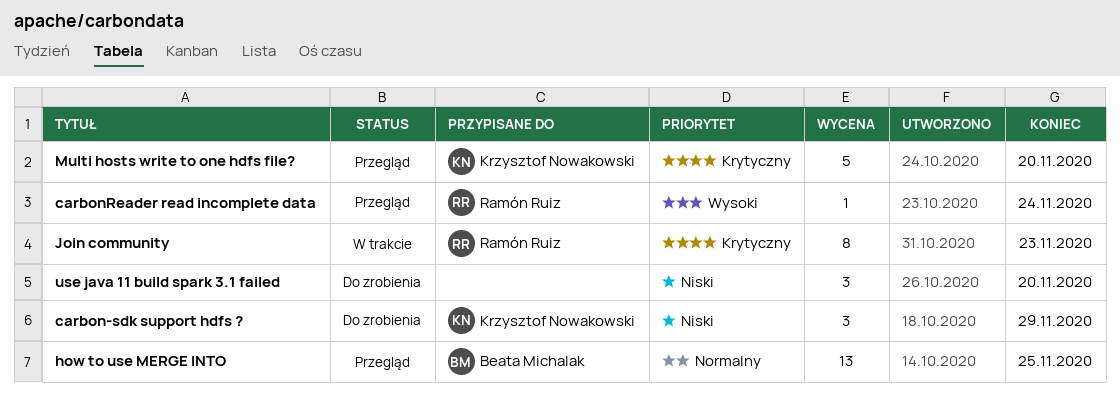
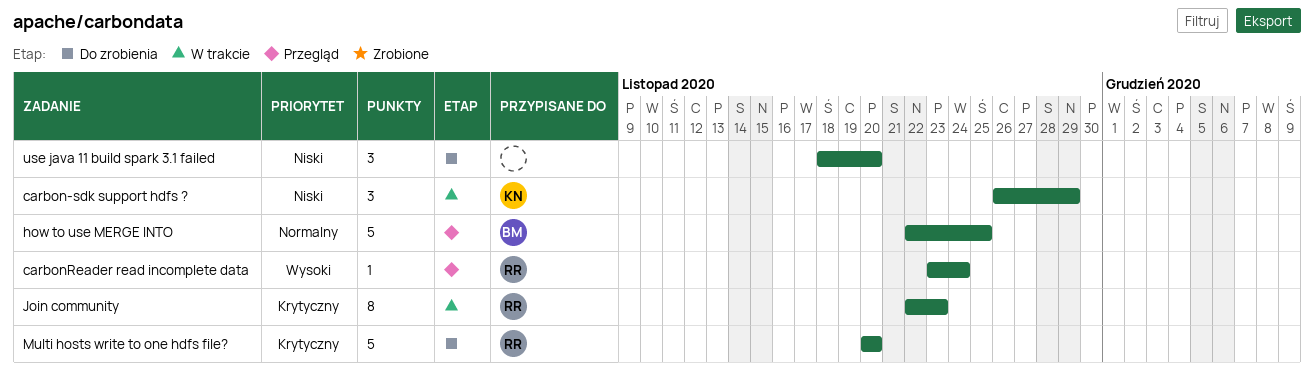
carbon-sdk support hdfs ?, status: Do zrobienia -> W trakcie
how to use MERGE INTO, estimate: 13 -> 5
Multi hosts write to one hdfs file?, status: Przegląd -> Do zrobienia
Multi hosts write to one hdfs file?, owner: Krzysztof Nowakowski -> Ramón Ruiz

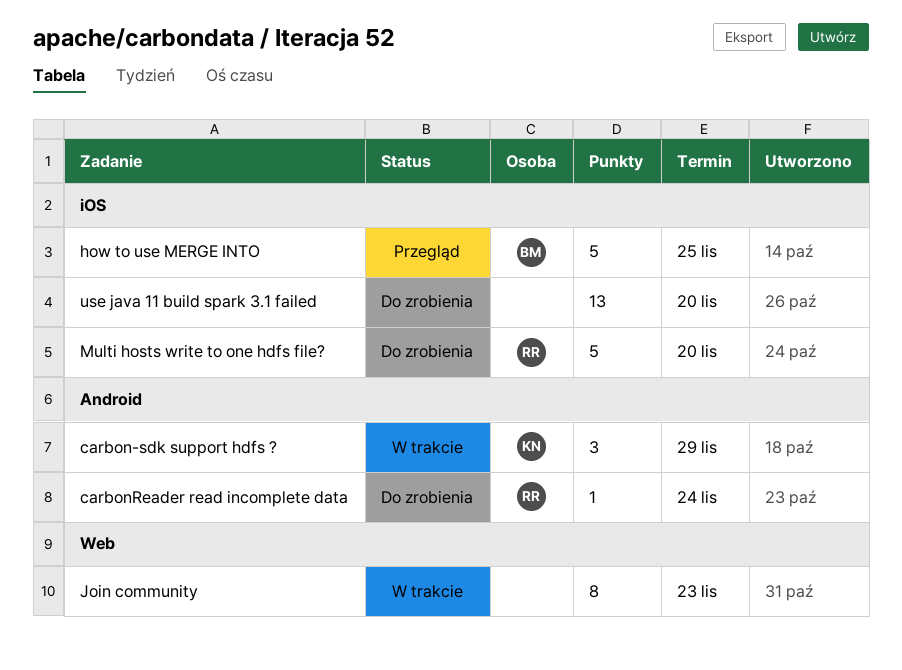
carbonReader read incomplete data, status: Przegląd -> Do zrobienia
Join community, owner: RR -> none
use java 11 build spark 3.1 failed, estimate: 3 -> 13

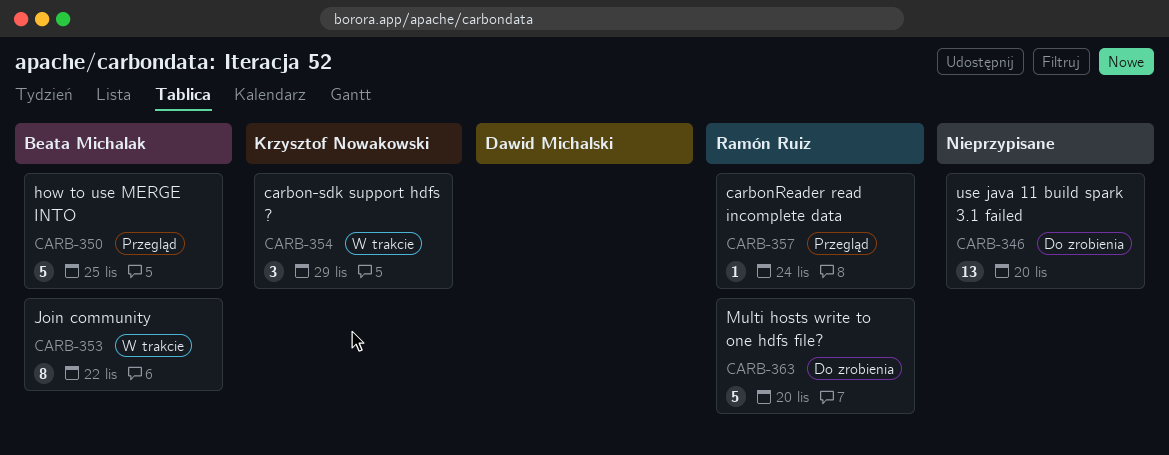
carbonReader read incomplete data, status: Do zrobienia -> Przegląd
Join community, owner: none -> Beata Michalak
Join community, due: Nov 23 -> Nov 22

